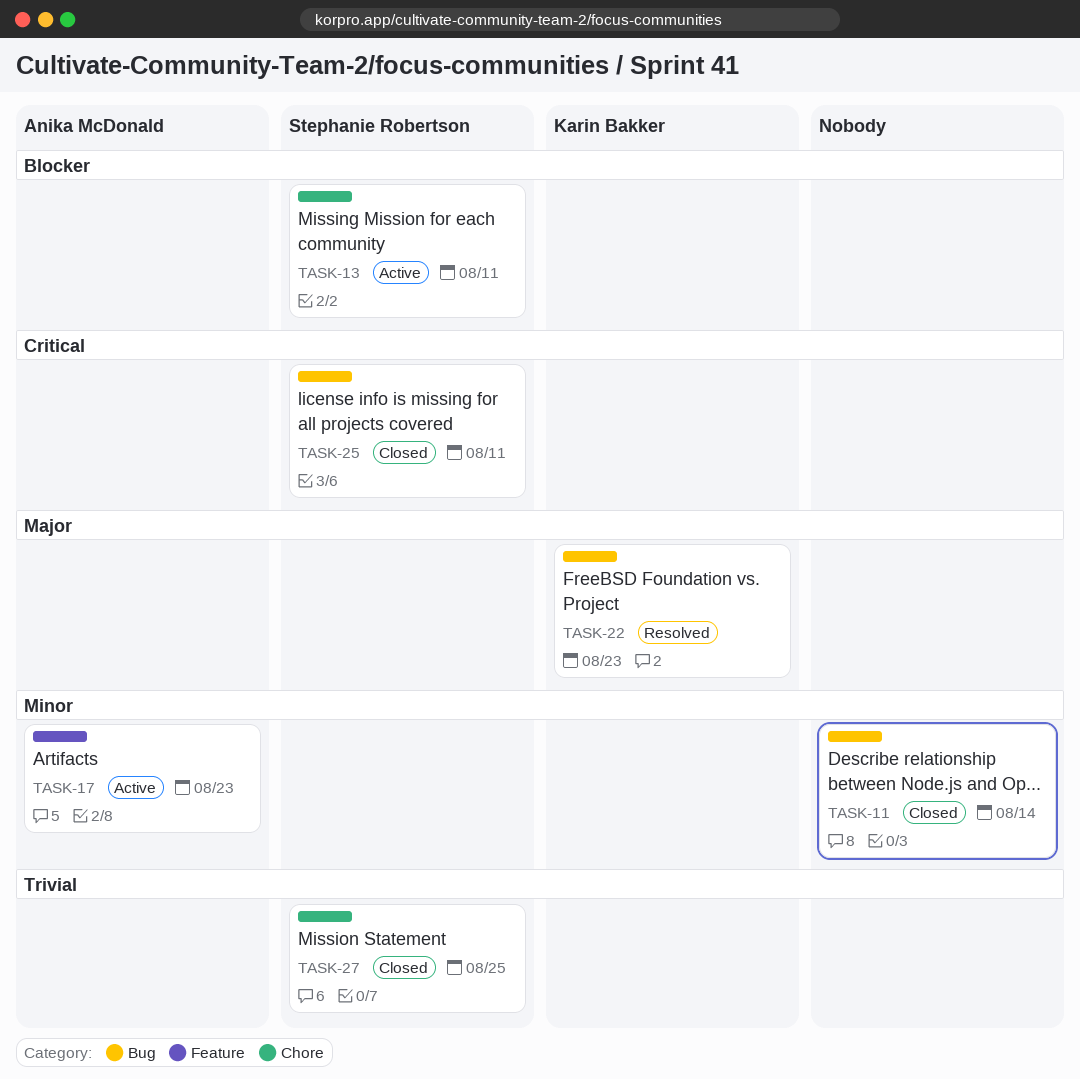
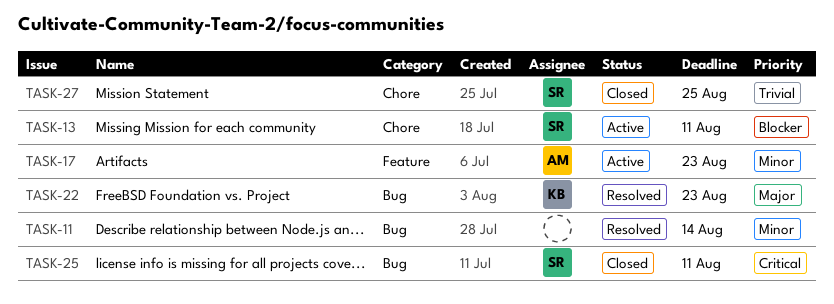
TASK-11, status: Closed -> Resolved

